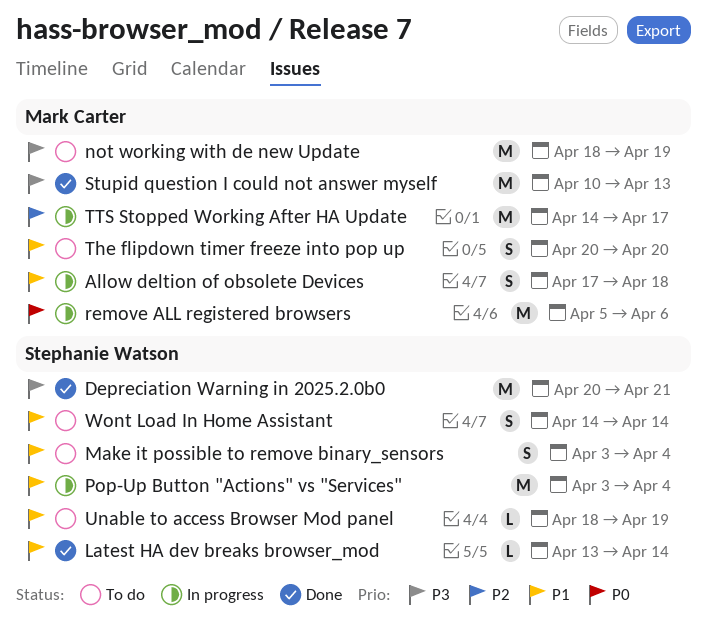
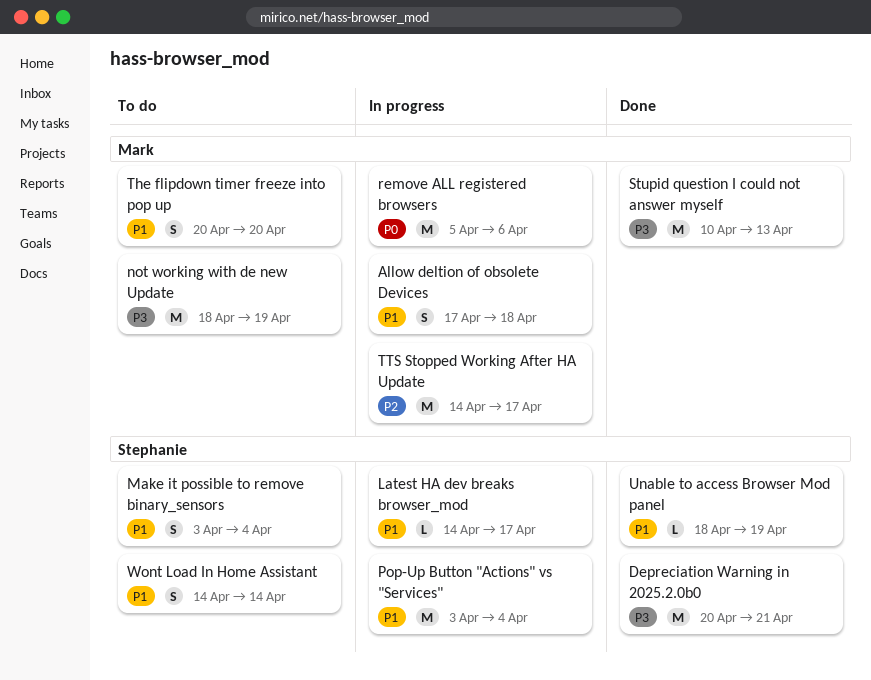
Latest HA dev breaks browser_mod, status: Done -> In progress
Latest HA dev breaks browser_mod, start: Apr 13 -> Apr 14
Latest HA dev breaks browser_mod, due: Apr 14 -> Apr 17
Unable to access Browser Mod panel, status: To do -> Done

